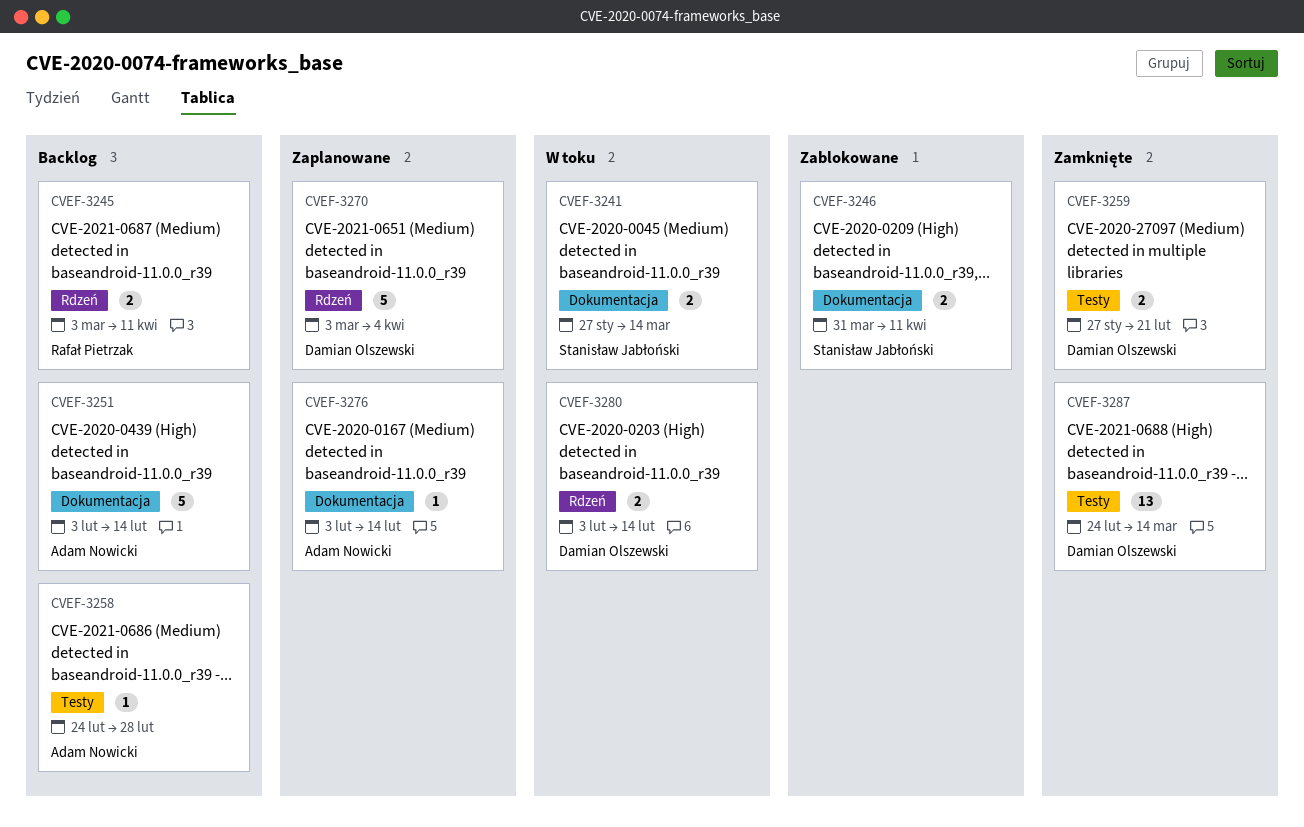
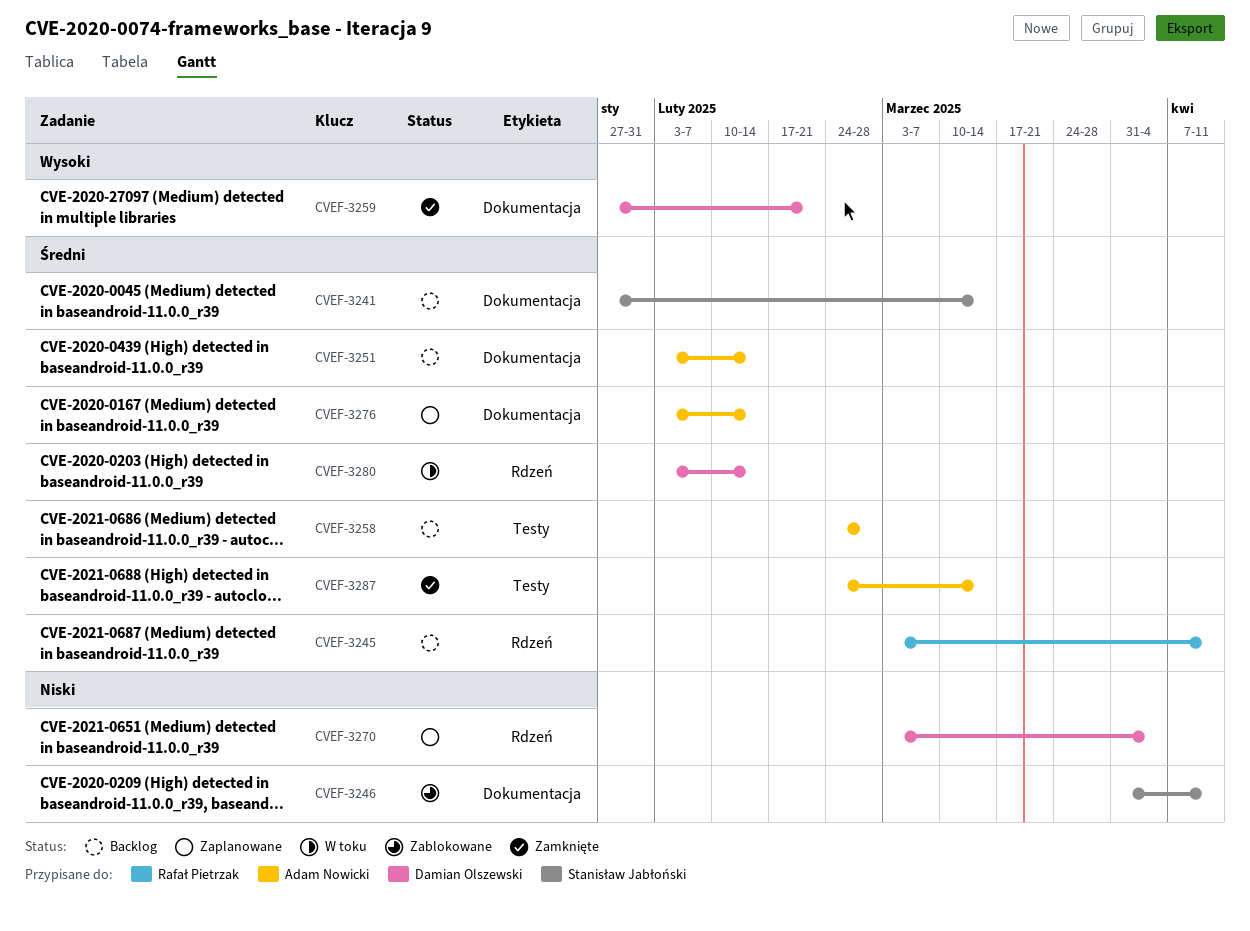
CVEF-3241, status: W toku -> Backlog
CVEF-3259, label: Testy -> Dokumentacja
CVEF-3287, owner: Damian Olszewski -> Adam Nowicki

